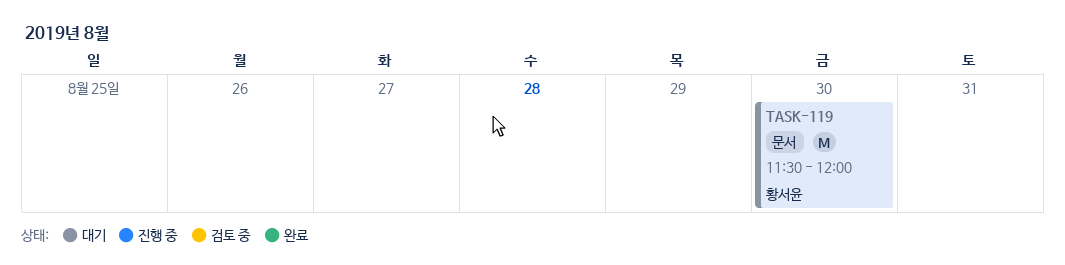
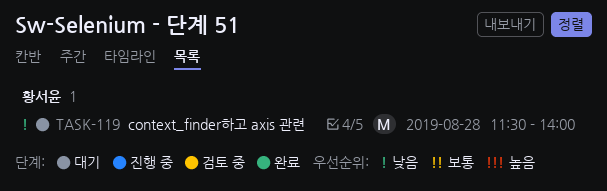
TASK-119, day: Aug 30 -> Aug 28
TASK-119, ends: 12:00 -> 14:00

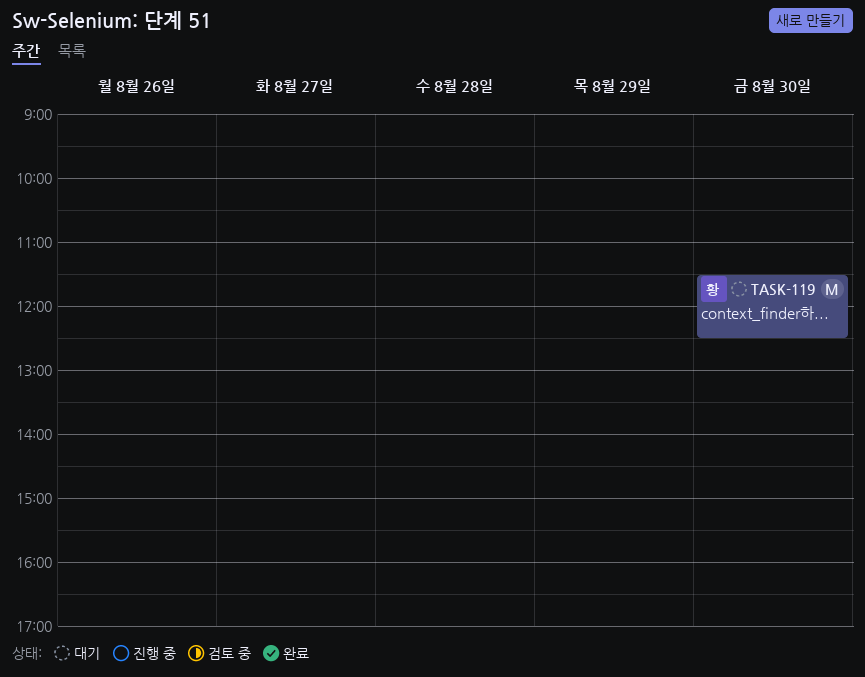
TASK-119, day: Aug 28 -> Aug 30
TASK-119, ends: 14:00 -> 12:30

